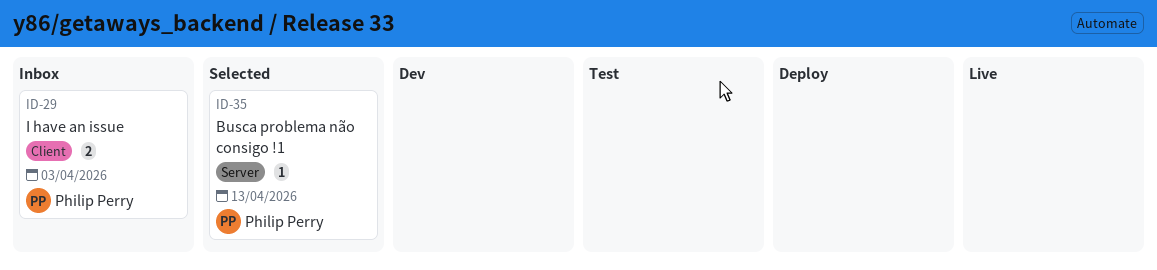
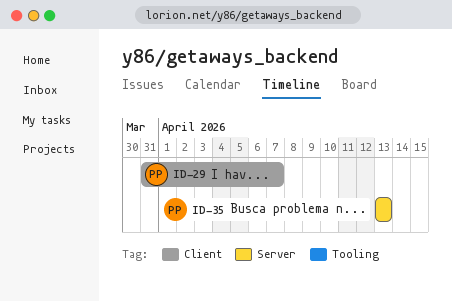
ID-29, due: Apr 3 -> Apr 7

